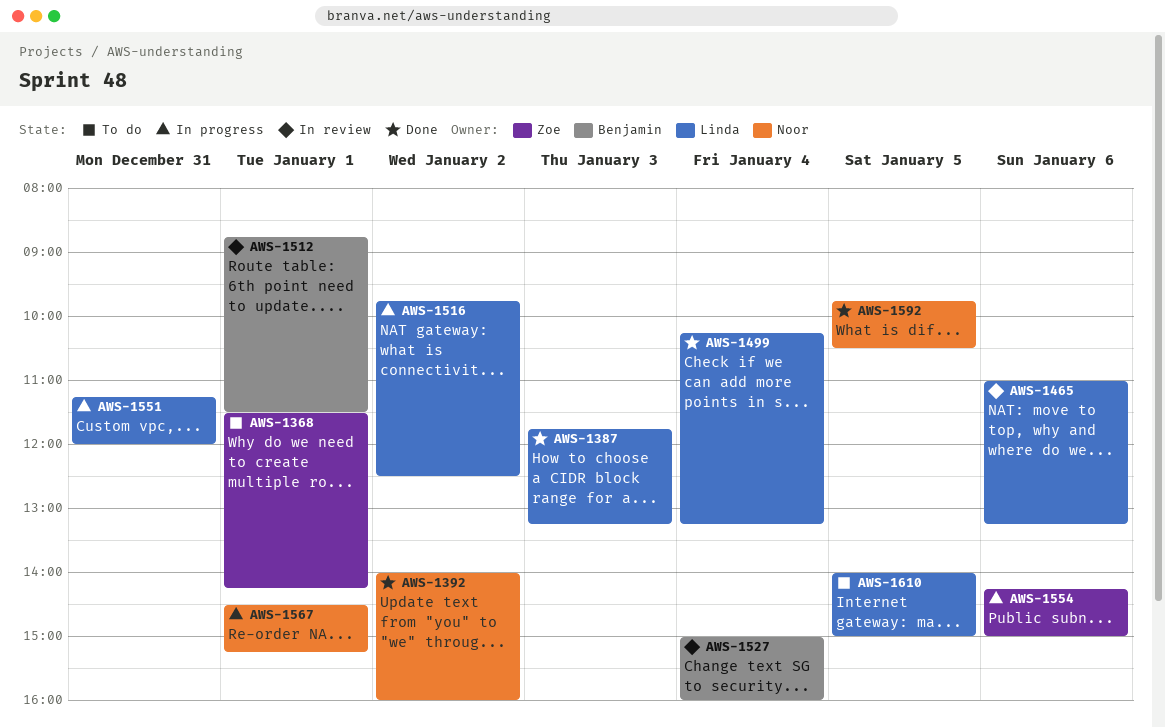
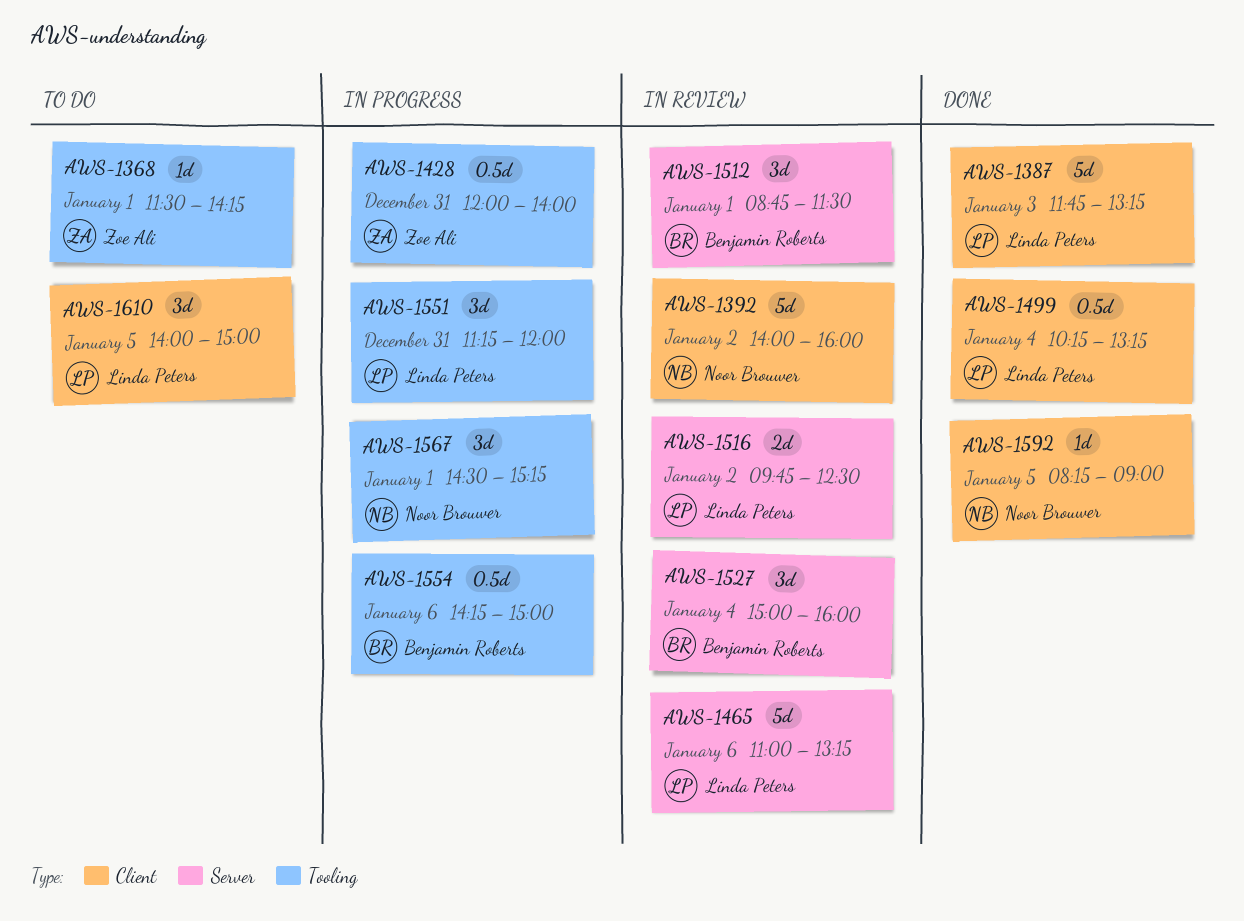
AWS-1392, status: Done -> In review
AWS-1428: none -> present
AWS-1516, status: In progress -> In review
AWS-1554, owner: Zoe Ali -> Benjamin Roberts
AWS-1592, begins: 09:45 -> 08:15
AWS-1592, ends: 10:30 -> 09:00

